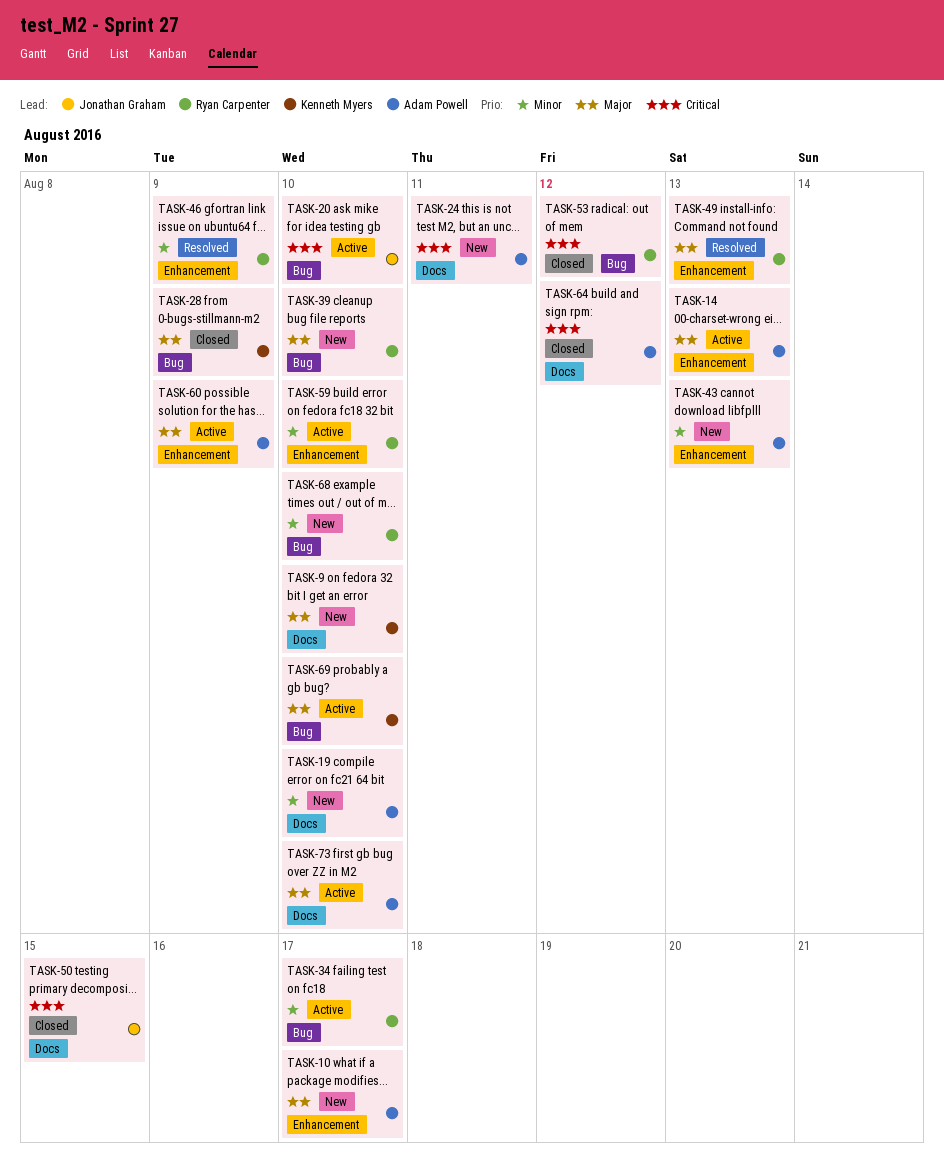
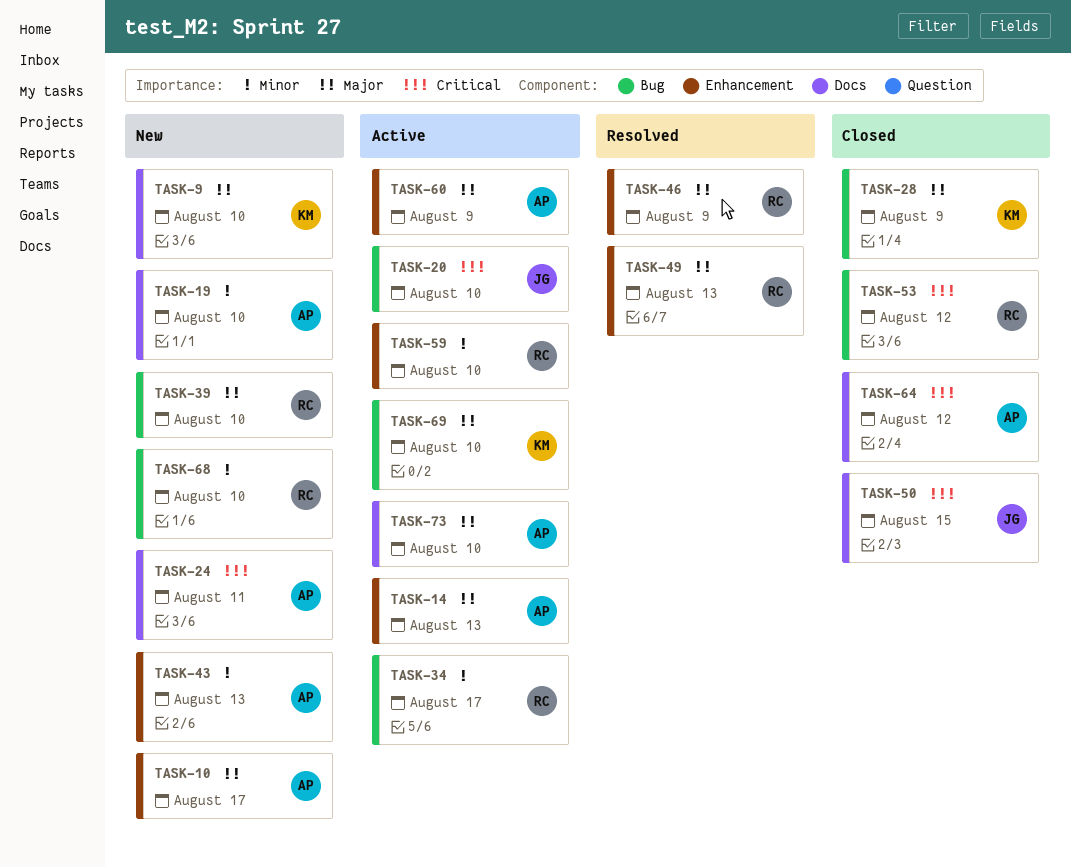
TASK-46, priority: Minor -> Major

